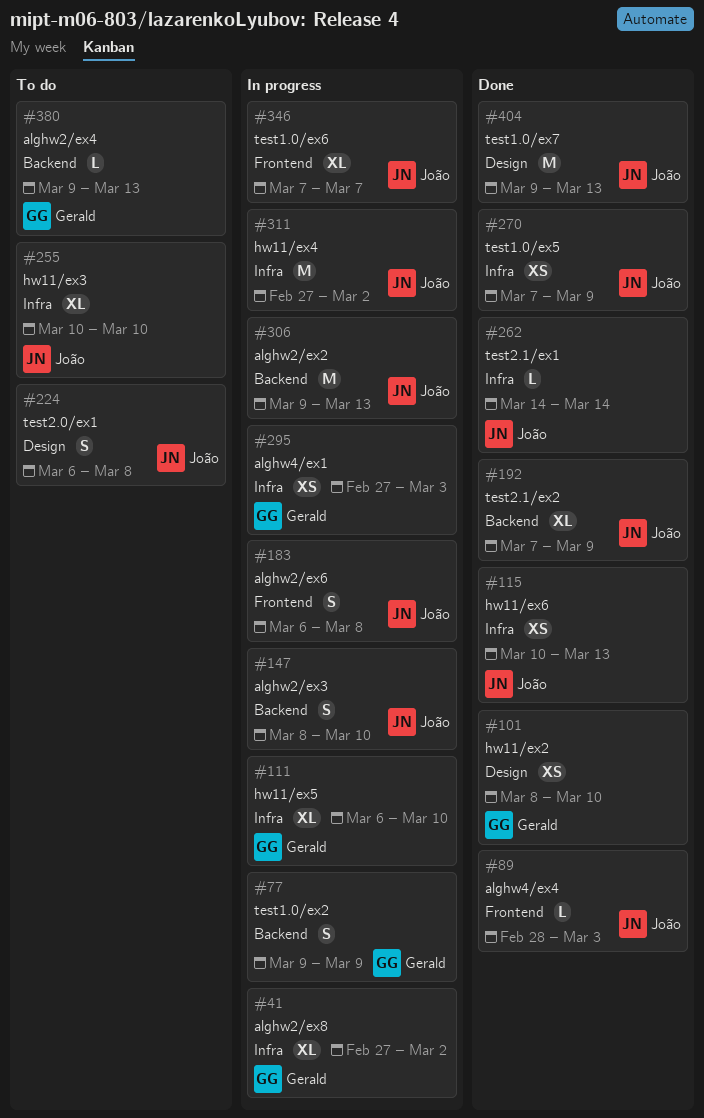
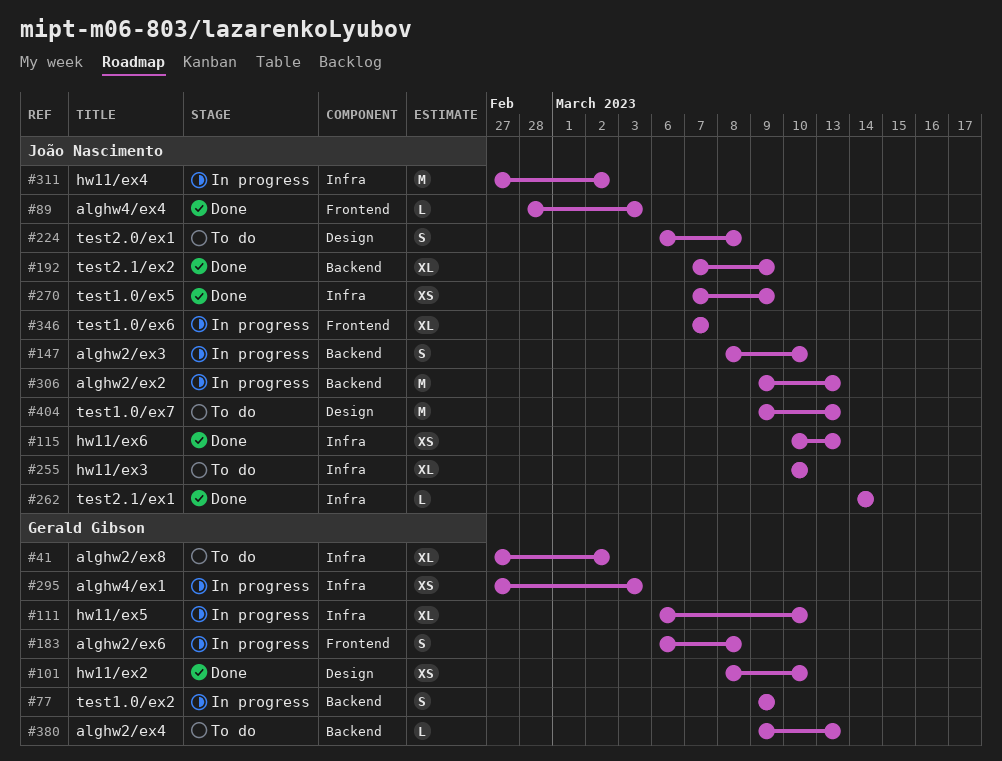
#41, status: In progress -> To do
#183, owner: João Nascimento -> Gerald Gibson
#404, status: Done -> To do

